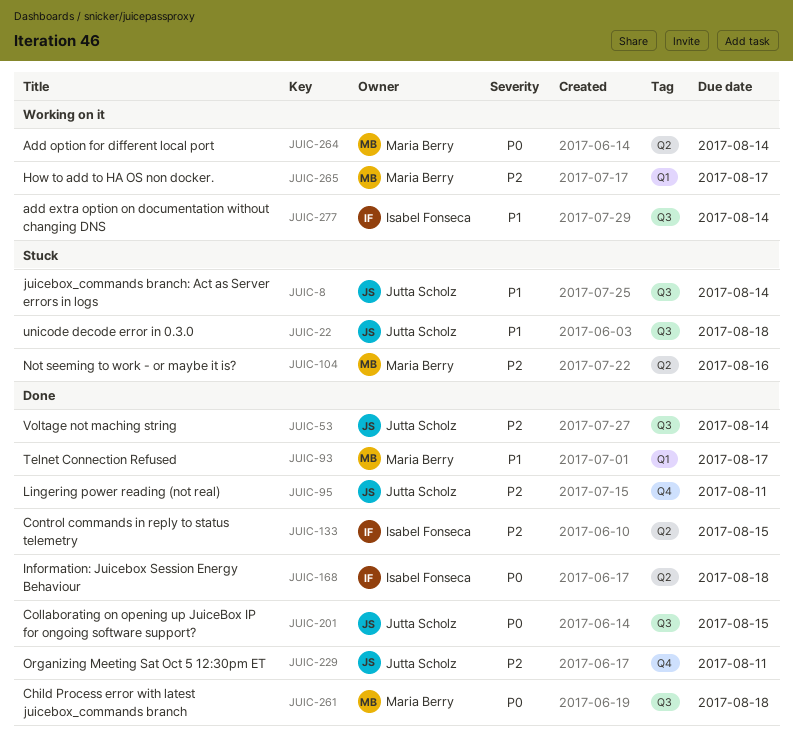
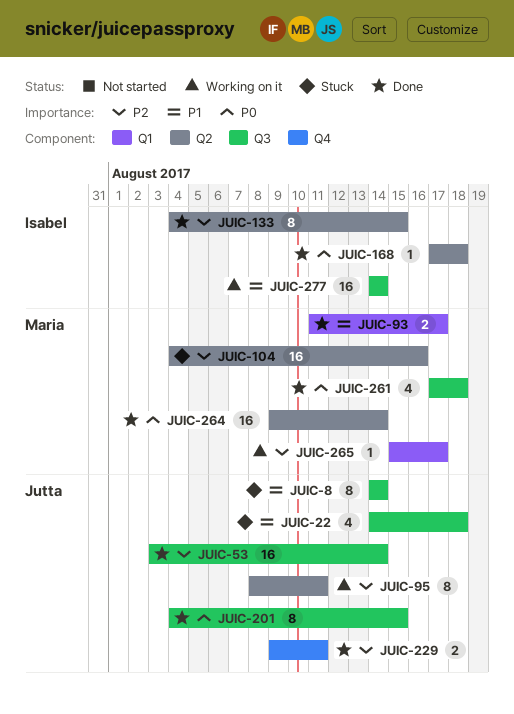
JUIC-95, status: Done -> Working on it
JUIC-95, label: Q4 -> Q2
JUIC-264, status: Working on it -> Done

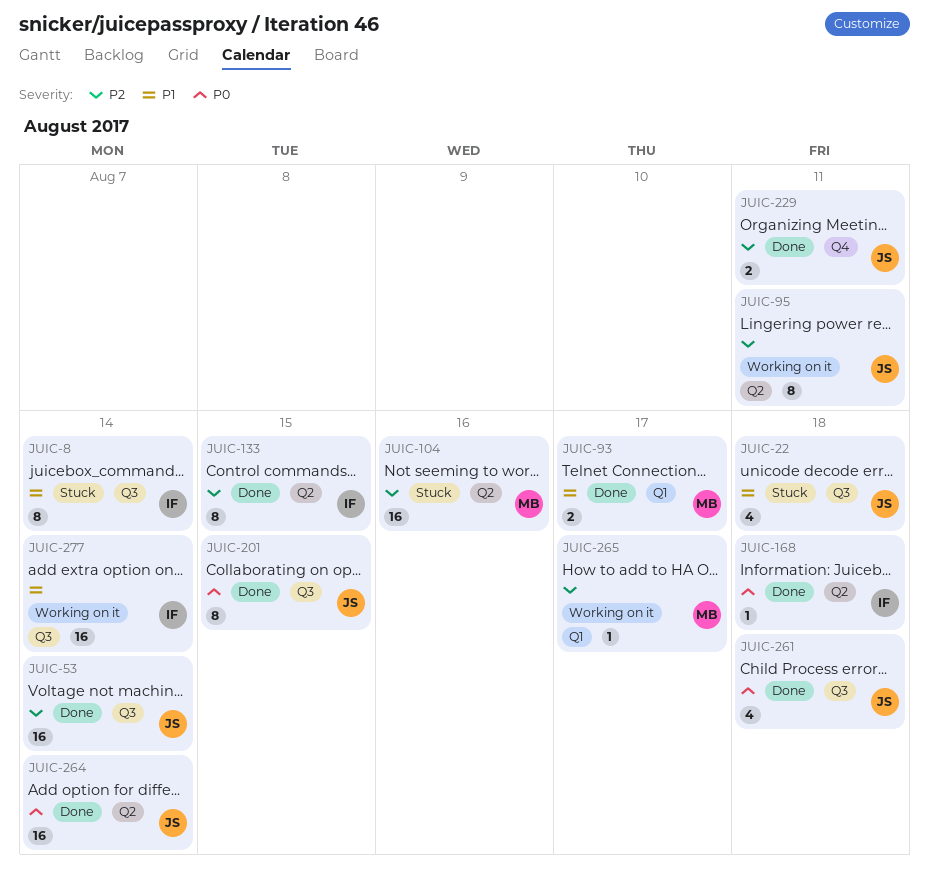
JUIC-8, owner: Jutta -> Isabel
JUIC-261, owner: Maria -> Jutta
JUIC-264, owner: Maria -> Jutta

